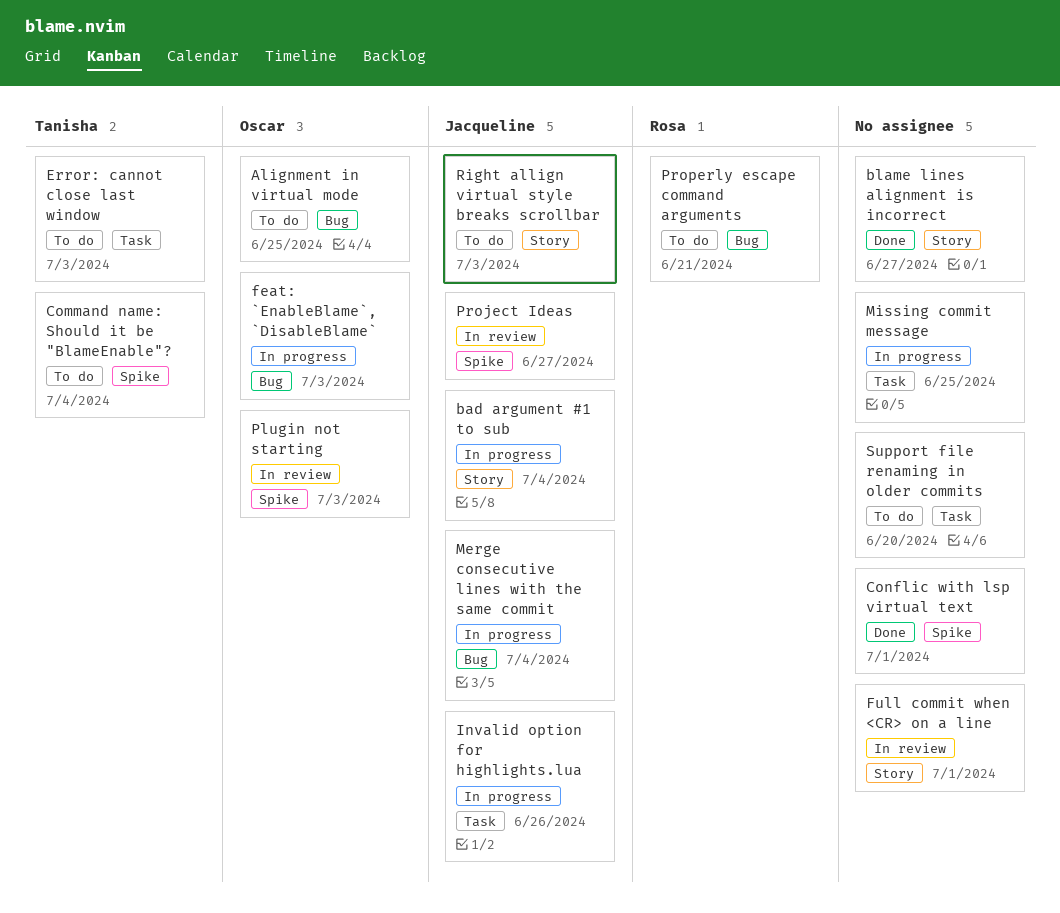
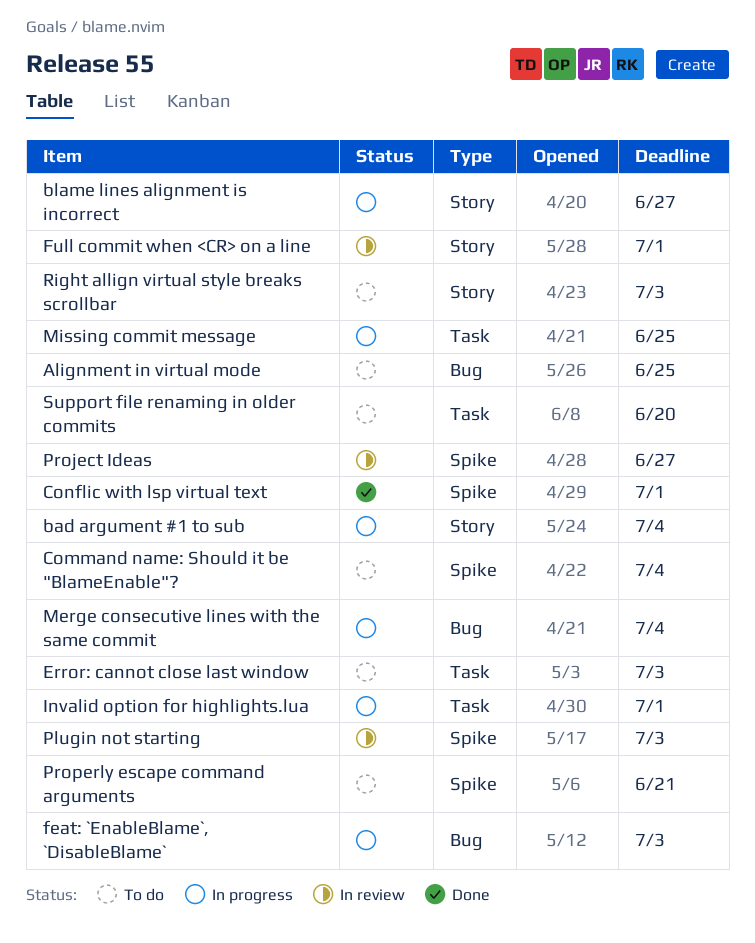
blame lines alignment is incorrect, status: Done -> In progress
Invalid option for highlights.lua, due: Jun 26 -> Jul 1
Properly escape command arguments, label: Bug -> Spike

